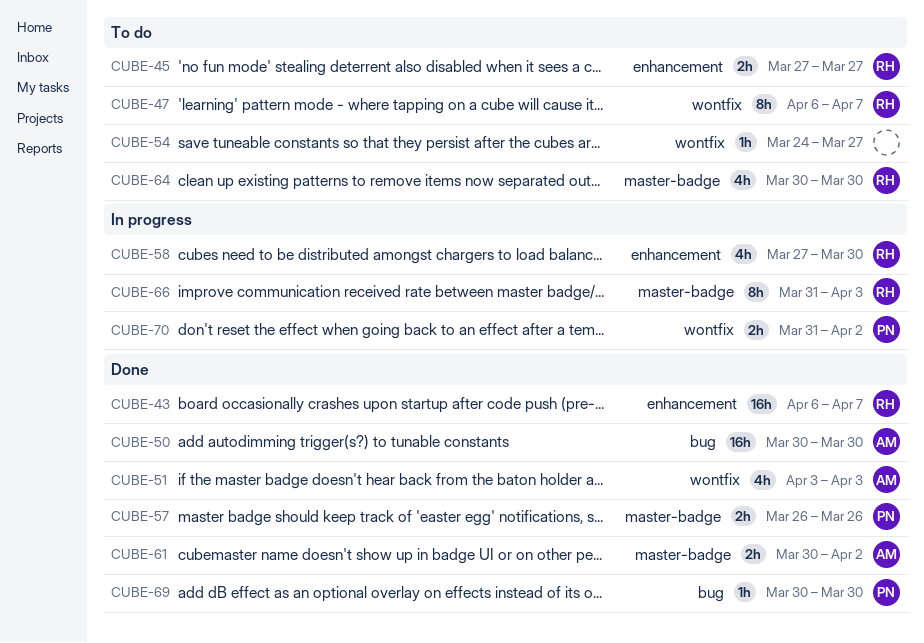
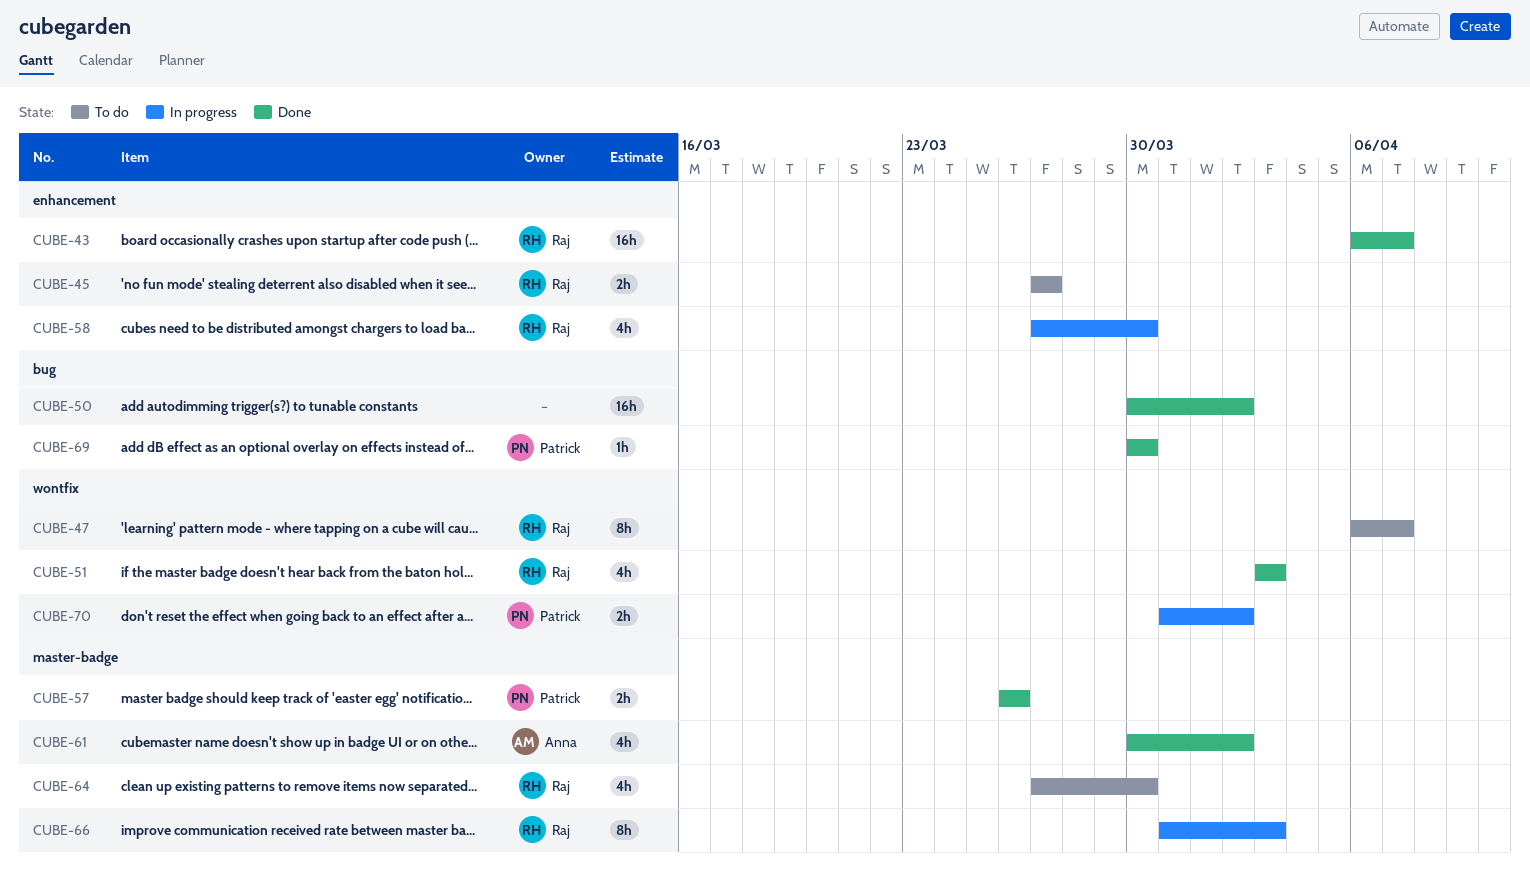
CUBE-50, owner: Anna -> none
CUBE-50, due: Mar 30 -> Apr 2
CUBE-51, owner: Anna -> Raj
CUBE-54: present -> none
CUBE-61, estimate: 2h -> 4h
CUBE-64, start: Mar 30 -> Mar 27

